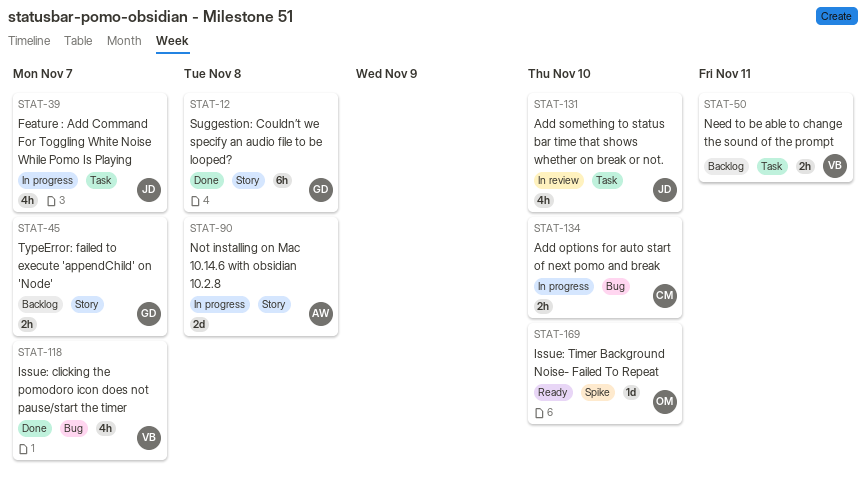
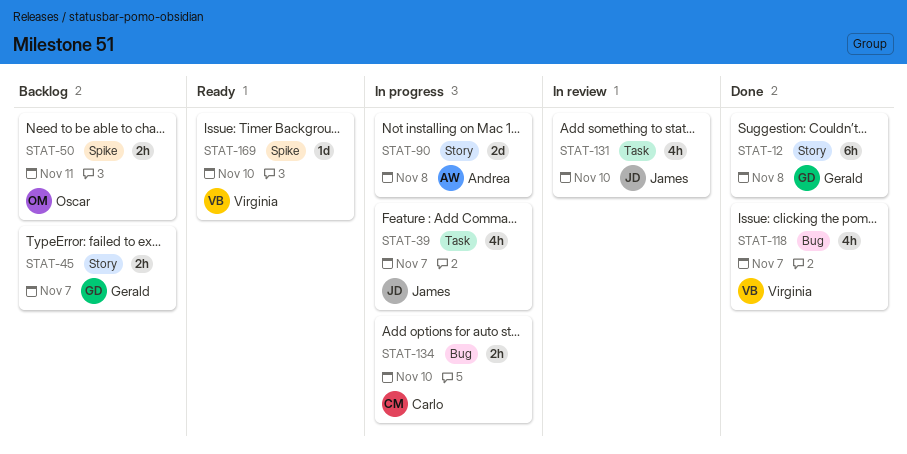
STAT-50, owner: Virginia -> Oscar
STAT-50, label: Task -> Spike
STAT-169, owner: Oscar -> Virginia

